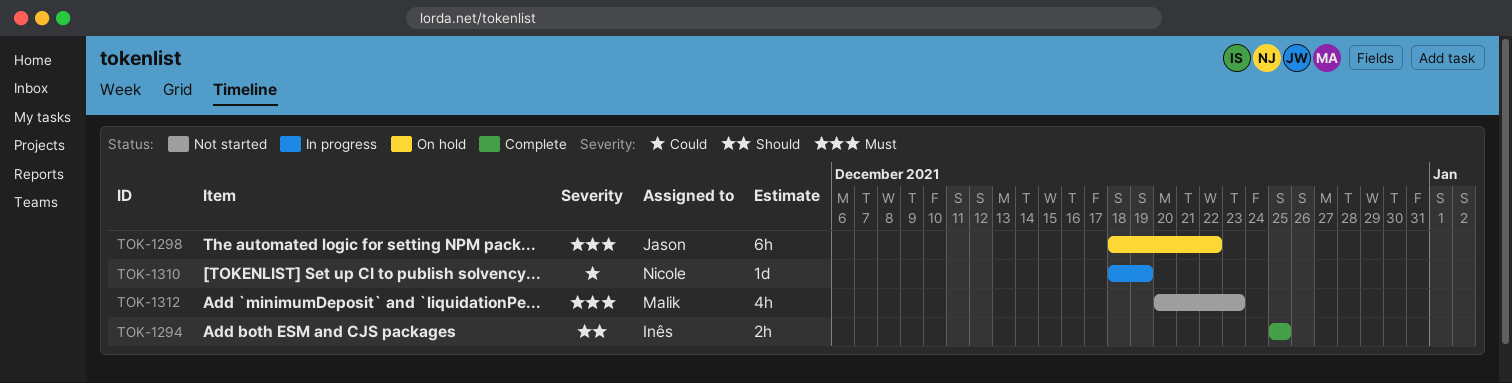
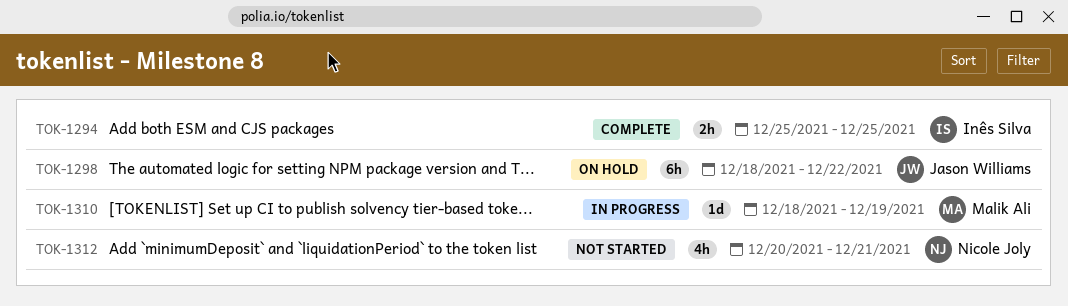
TOK-1310, owner: Nicole Joly -> Malik Ali
TOK-1312, owner: Malik Ali -> Nicole Joly
TOK-1312, due: Dec 23 -> Dec 21

